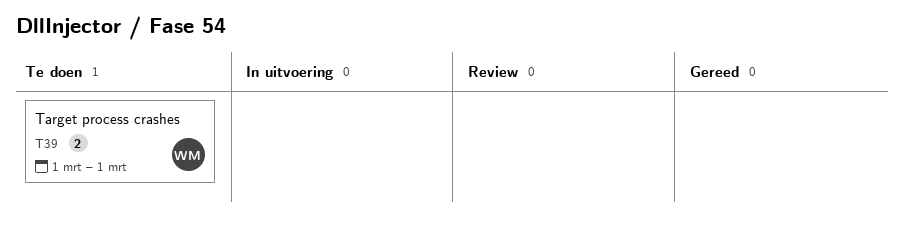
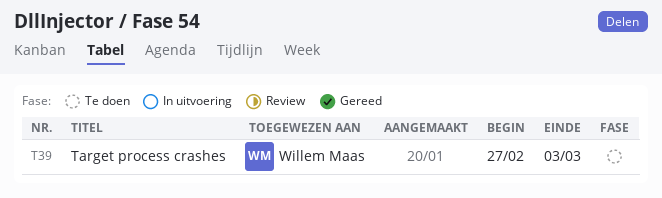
T39, start: Mar 1 -> Feb 27
T39, due: Mar 1 -> Mar 3

